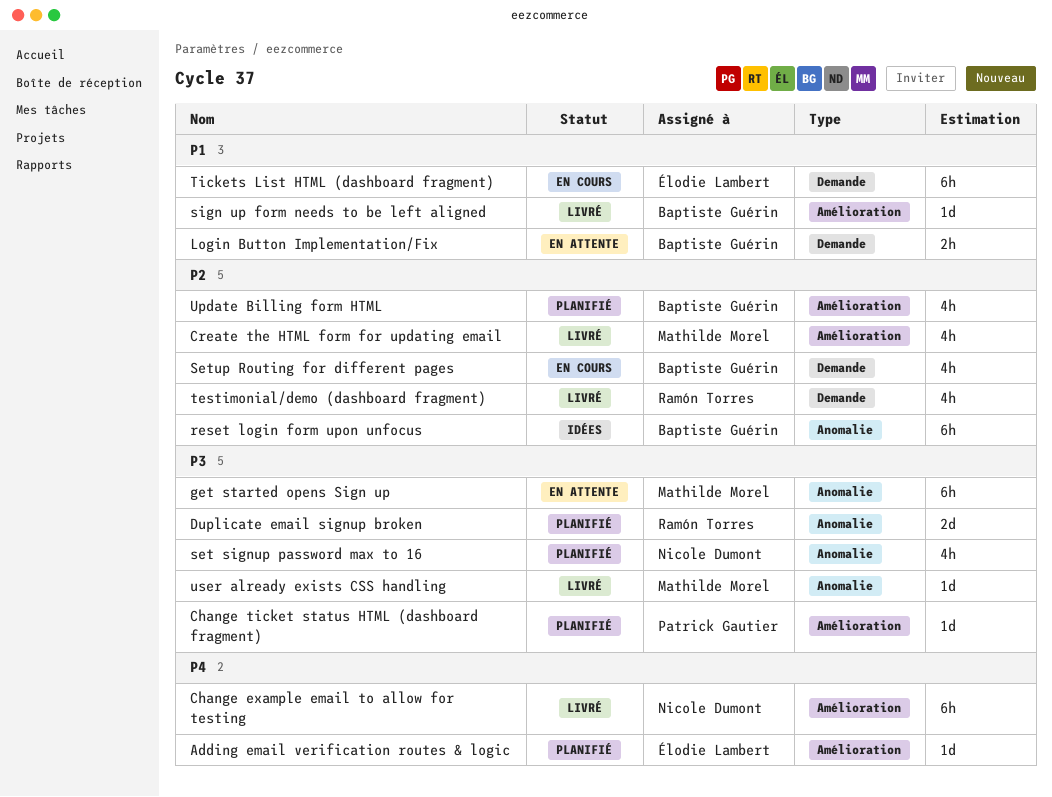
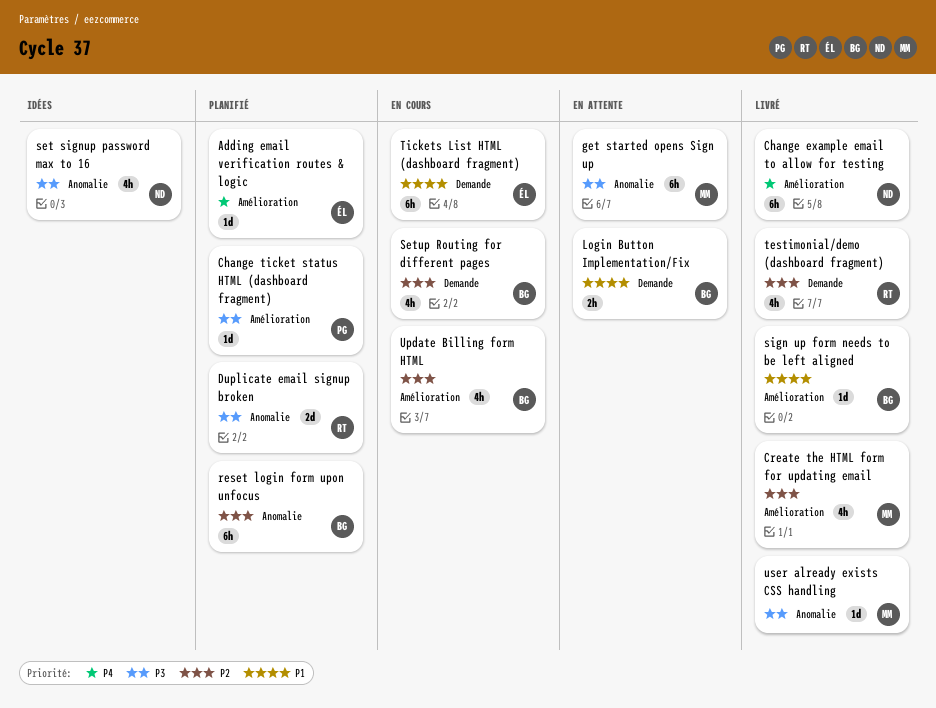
reset login form upon unfocus, status: Idées -> Planifié
set signup password max to 16, status: Planifié -> Idées
Update Billing form HTML, status: Planifié -> En cours

